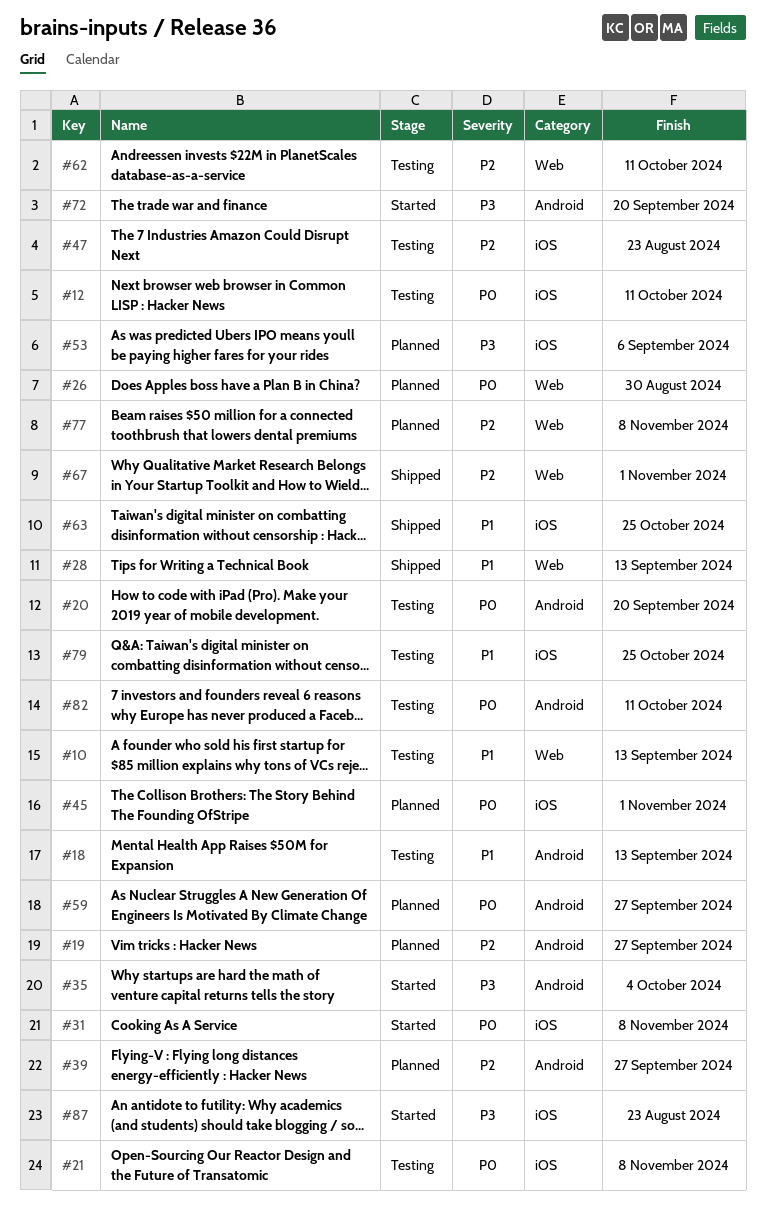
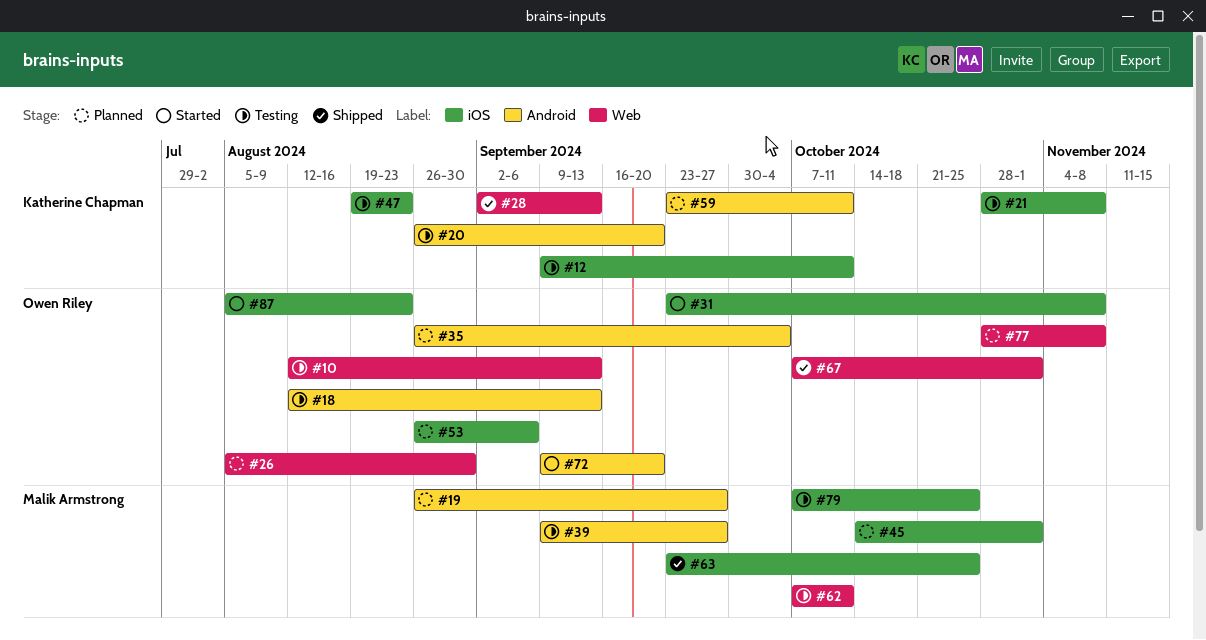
#35, status: Started -> Planned
#39, status: Planned -> Testing
#59, due: Sep 27 -> Oct 11
#82: present -> none

